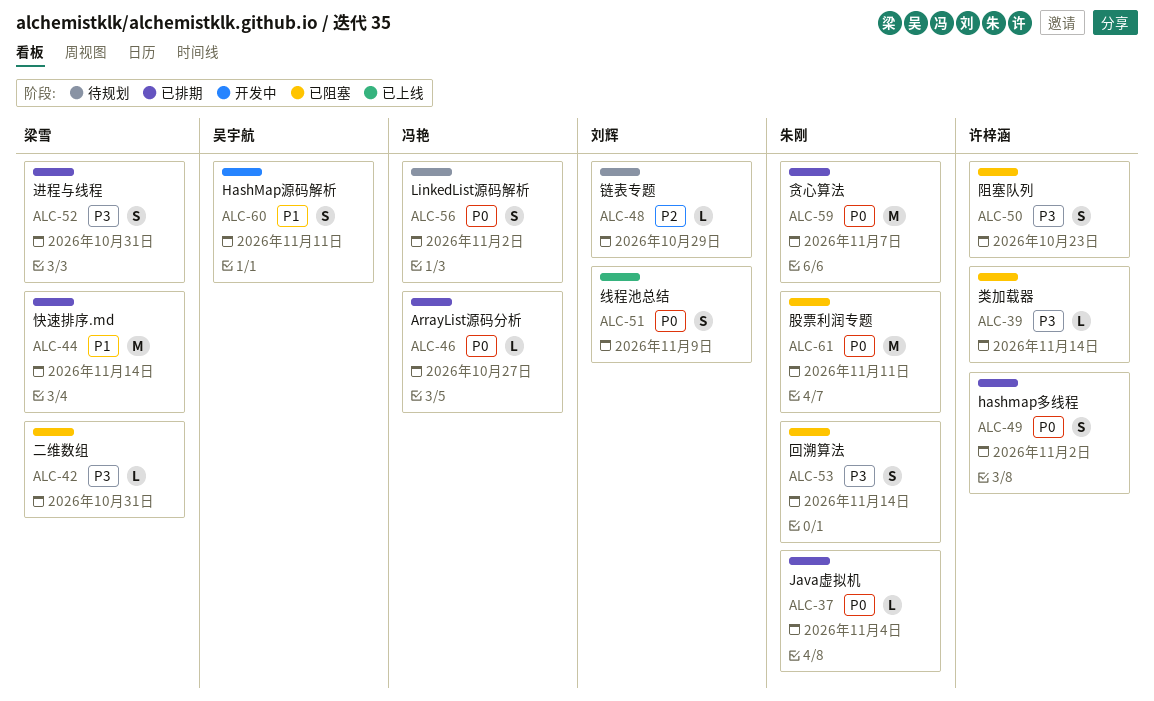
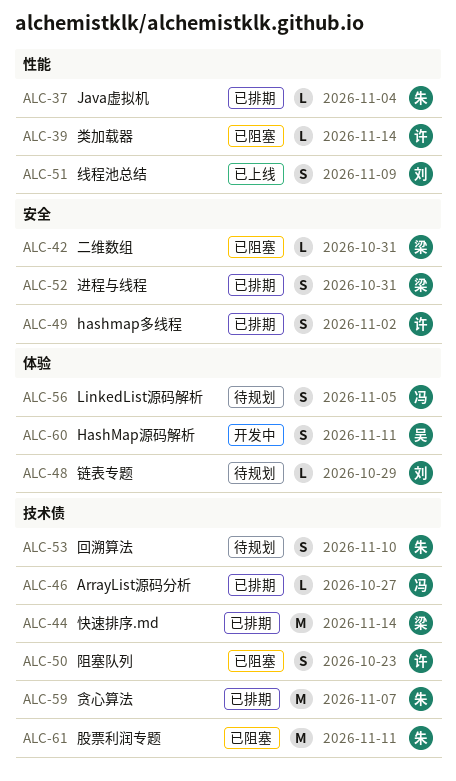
ALC-53, status: 已阻塞 -> 待规划
ALC-53, due: Nov 14 -> Nov 10
ALC-56, due: Nov 2 -> Nov 5

